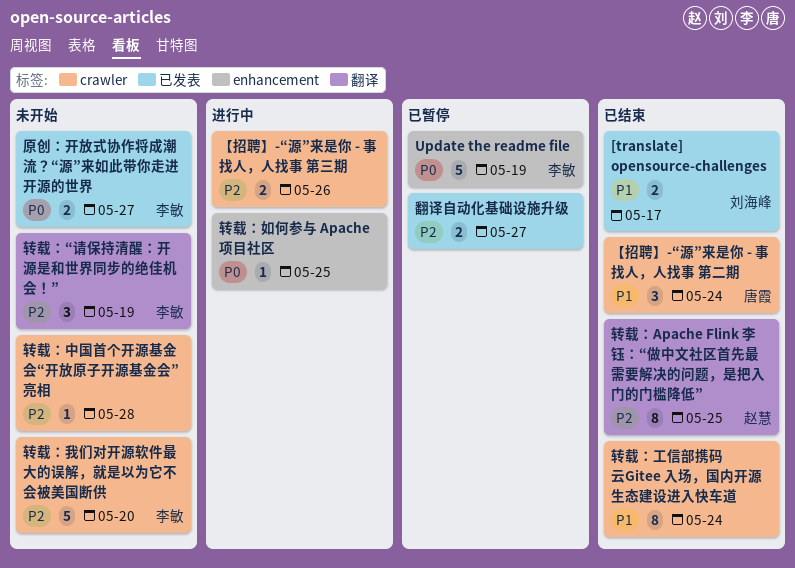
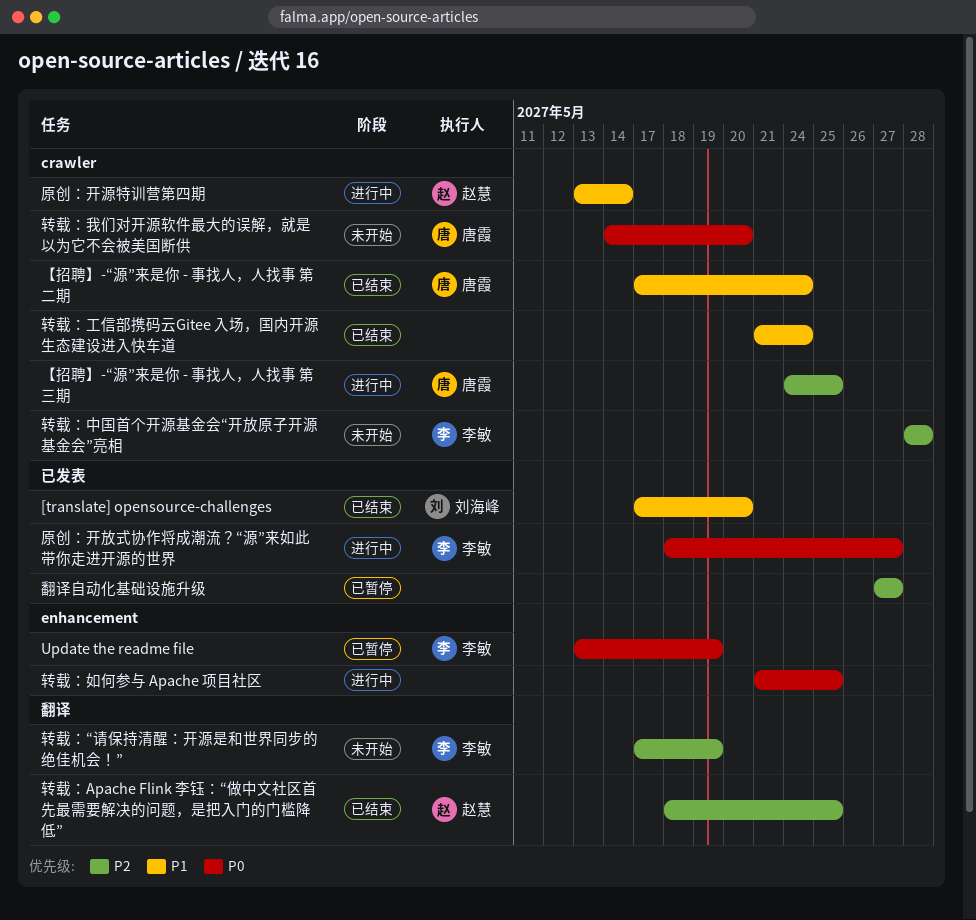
[translate] opensource-challenges, due: May 17 -> May 20
【招聘】-“源”来是你 - 事找人，人找事 第三期, owner: none -> 唐霞
【招聘】-“源”来是你 - 事找人，人找事 第三期, due: May 26 -> May 25
原创：开放式协作将成潮流？“源”来如此带你走进开源的世界, status: 未开始 -> 进行中
原创：开源特训营第四期: none -> present
转载：中国首个开源基金会“开放原子开源基金会”亮相, owner: none -> 李敏
转载：我们对开源软件最大的误解，就是以为它不会被美国断供, owner: 李敏 -> 唐霞
转载：我们对开源软件最大的误解，就是以为它不会被美国断供, priority: P2 -> P0

